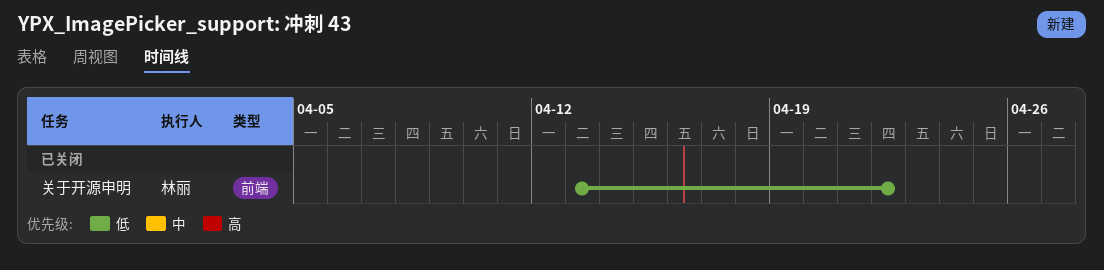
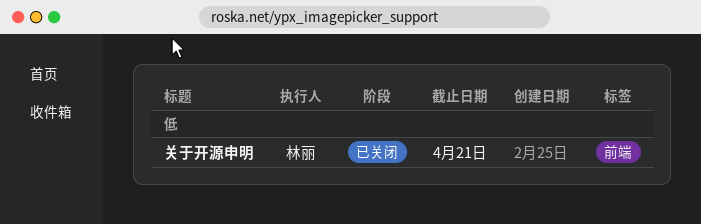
关于开源申明, due: Apr 22 -> Apr 21

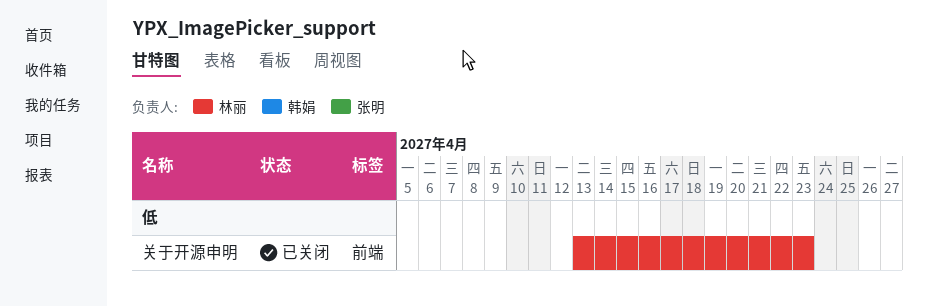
关于开源申明, due: Apr 21 -> Apr 23

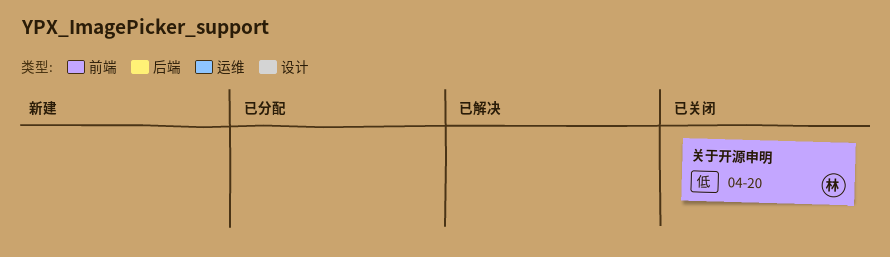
关于开源申明, due: Apr 23 -> Apr 20

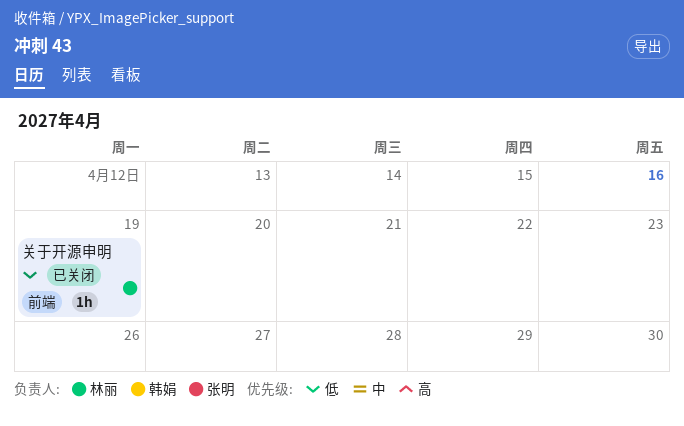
关于开源申明, due: Apr 20 -> Apr 19

